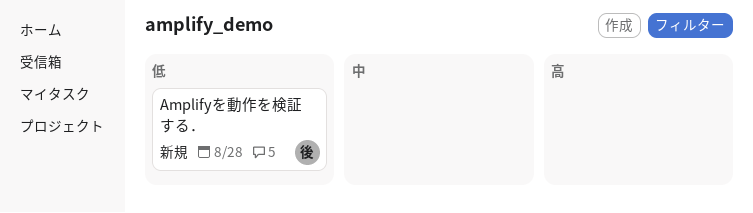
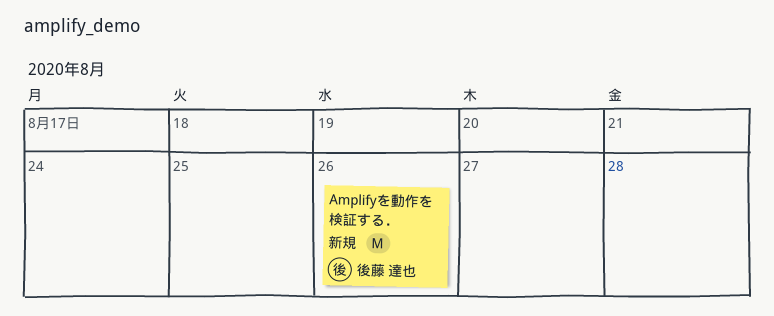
Amplifyを動作を検証する．, due: Aug 28 -> Aug 26

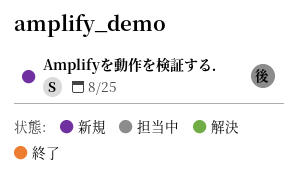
Amplifyを動作を検証する．, estimate: M -> S
Amplifyを動作を検証する．, due: Aug 26 -> Aug 25

